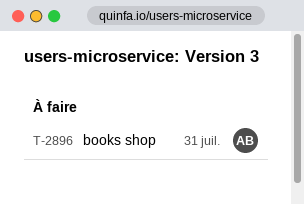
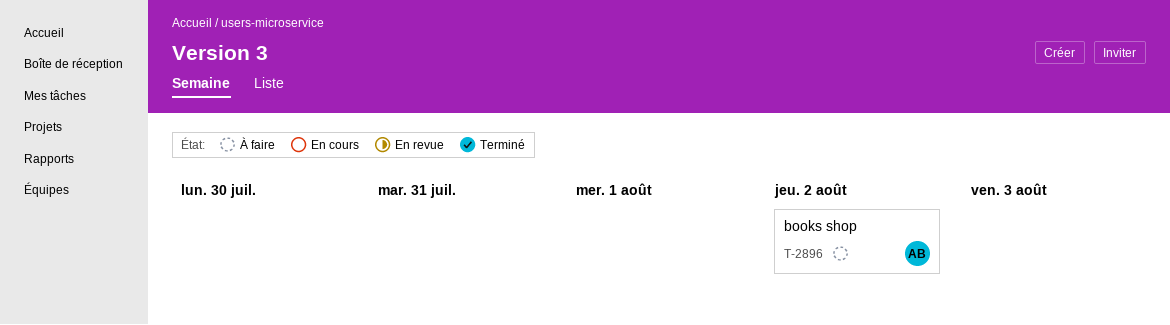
T-2896, due: Jul 31 -> Aug 2

